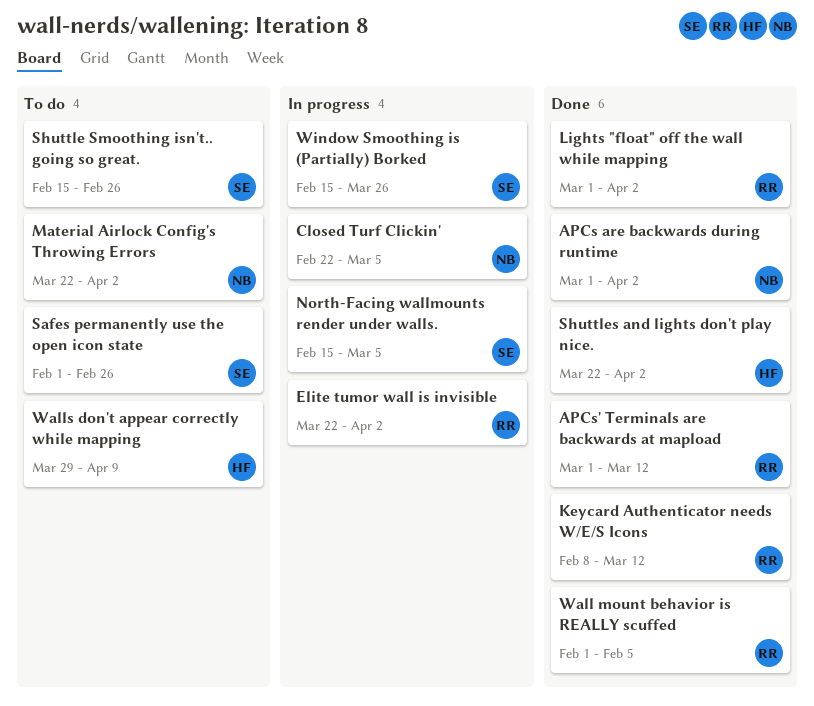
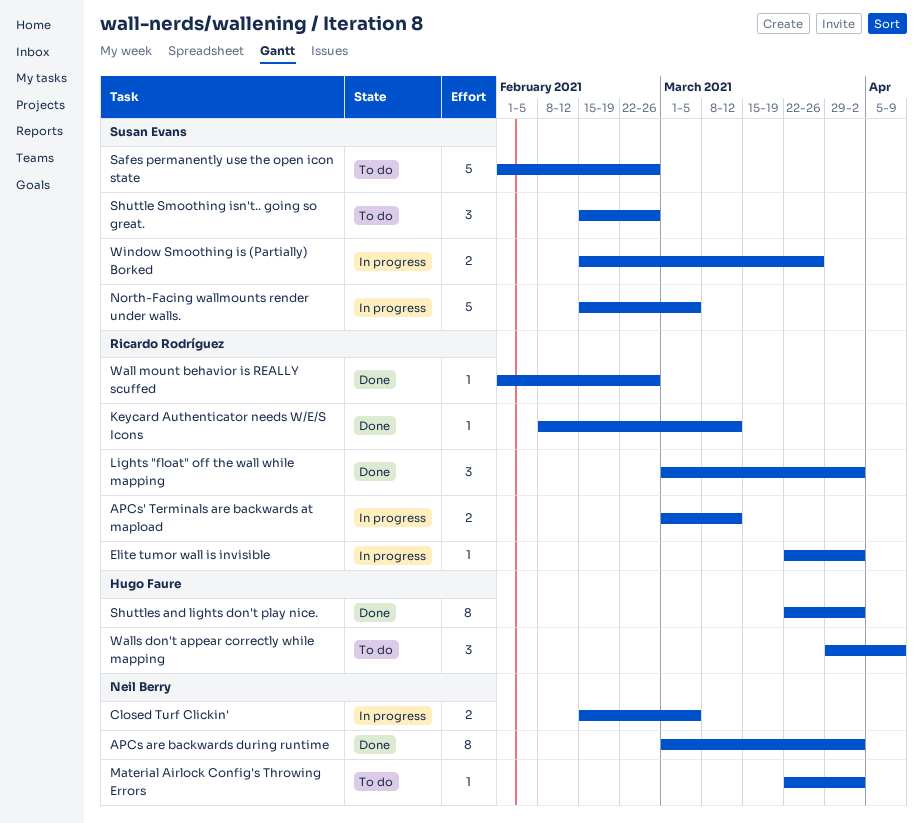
APCs' Terminals are backwards at mapload, status: Done -> In progress
Closed Turf Clickin', start: Feb 22 -> Feb 15
Wall mount behavior is REALLY scuffed, due: Feb 5 -> Feb 26

